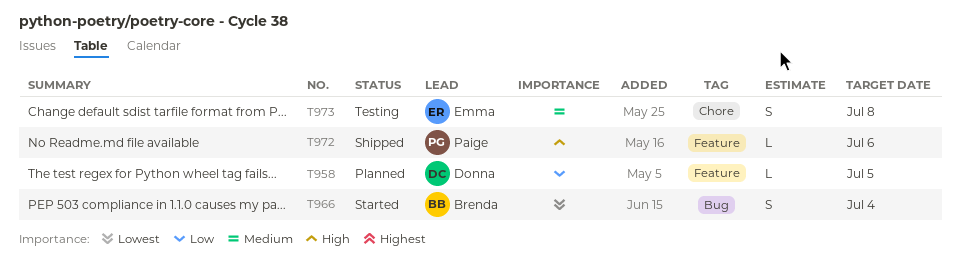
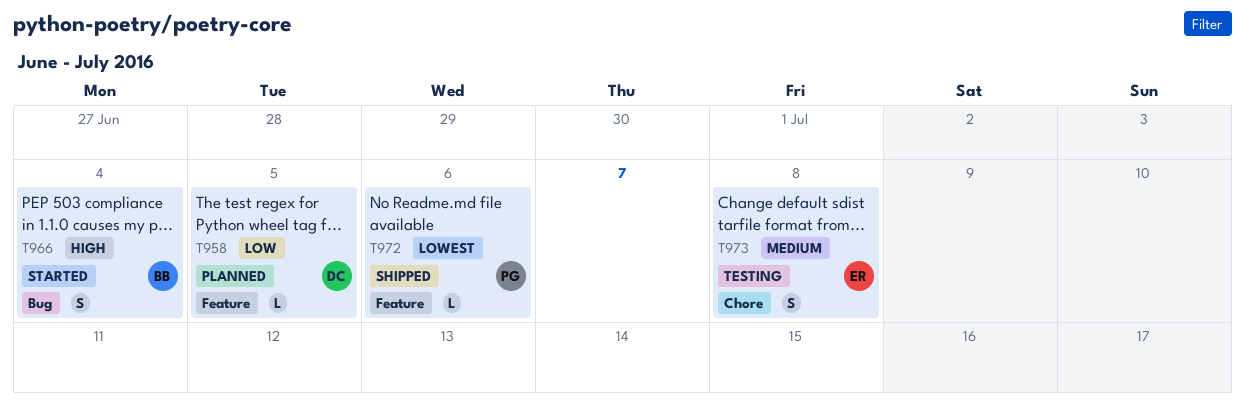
T966, priority: Lowest -> High
T972, priority: High -> Lowest

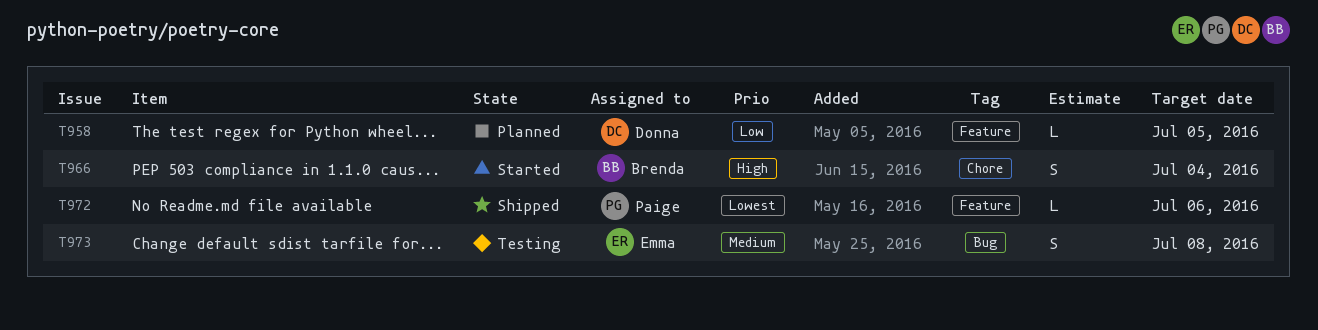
T966, label: Bug -> Chore
T973, label: Chore -> Bug

